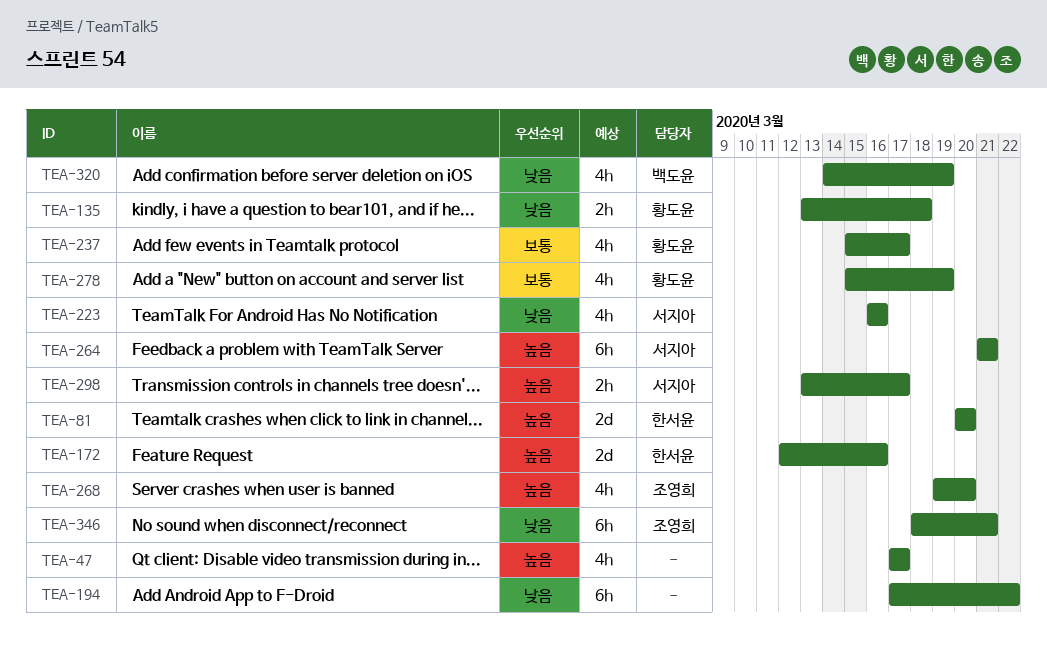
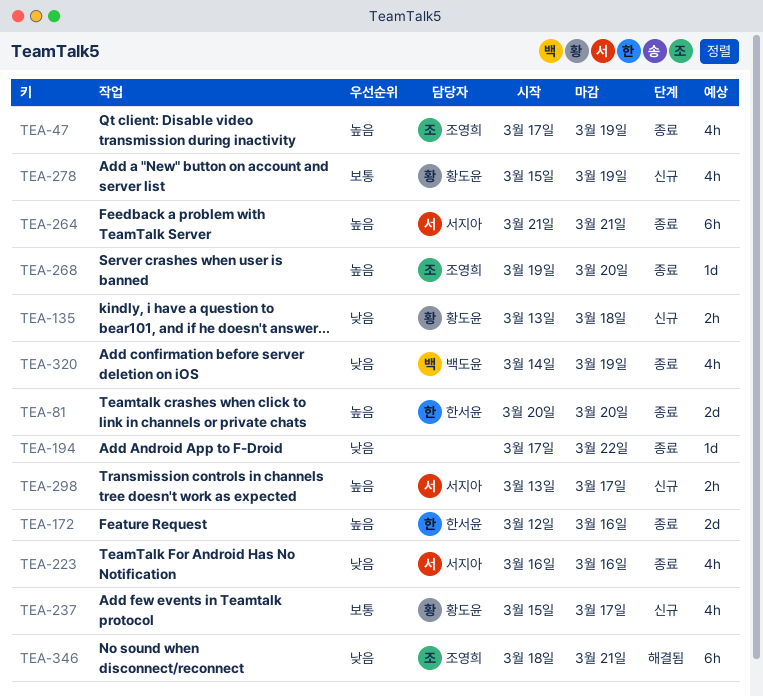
TEA-47, owner: none -> 조영희
TEA-47, due: Mar 17 -> Mar 19
TEA-194, estimate: 6h -> 1d
TEA-268, estimate: 4h -> 1d

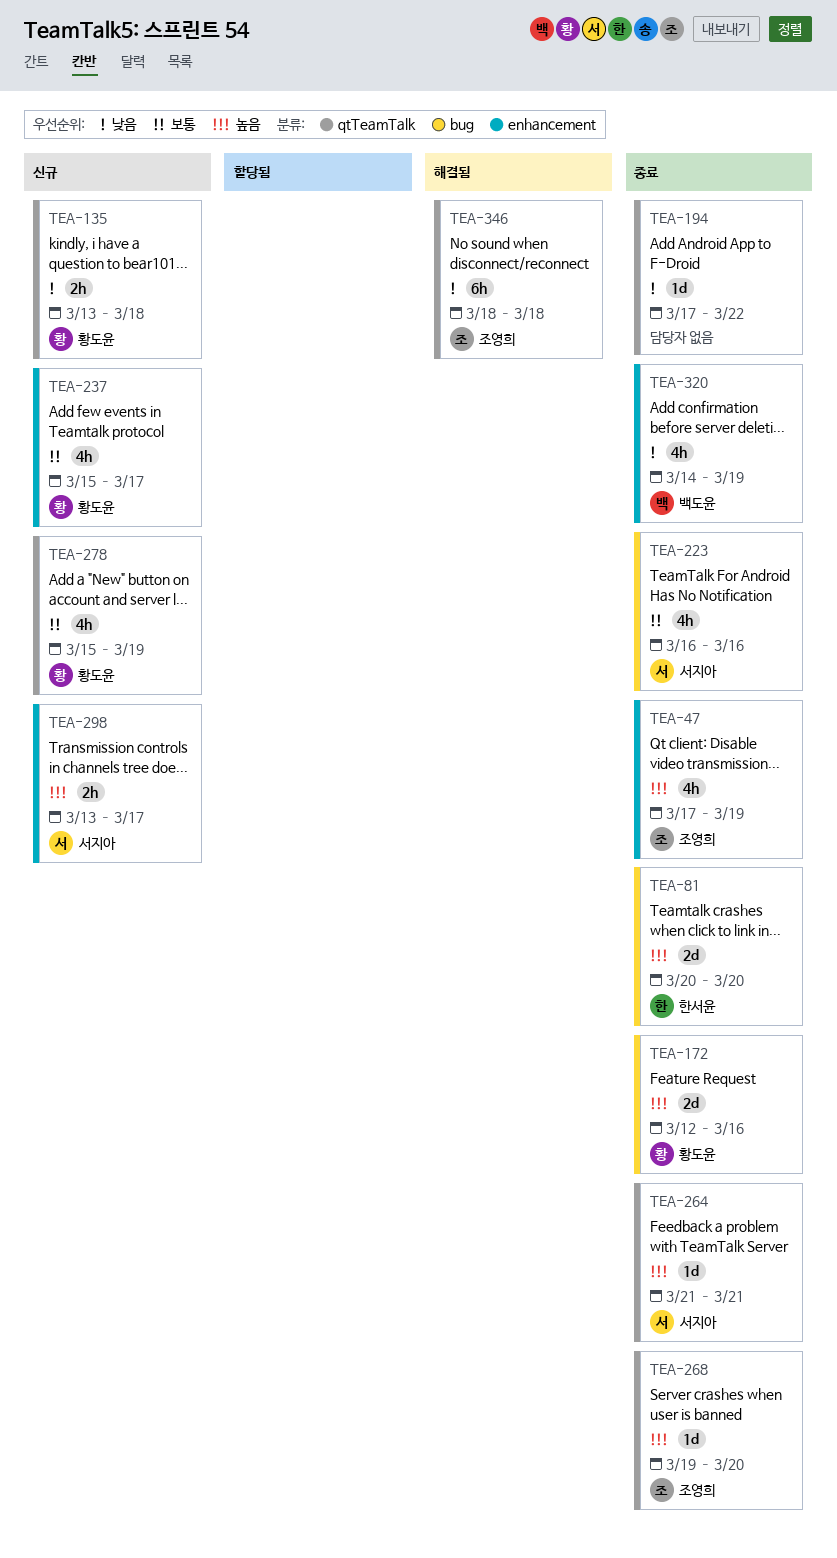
TEA-172, owner: 한서윤 -> 황도윤
TEA-223, priority: 낮음 -> 보통
TEA-264, estimate: 6h -> 1d
TEA-346, due: Mar 21 -> Mar 18

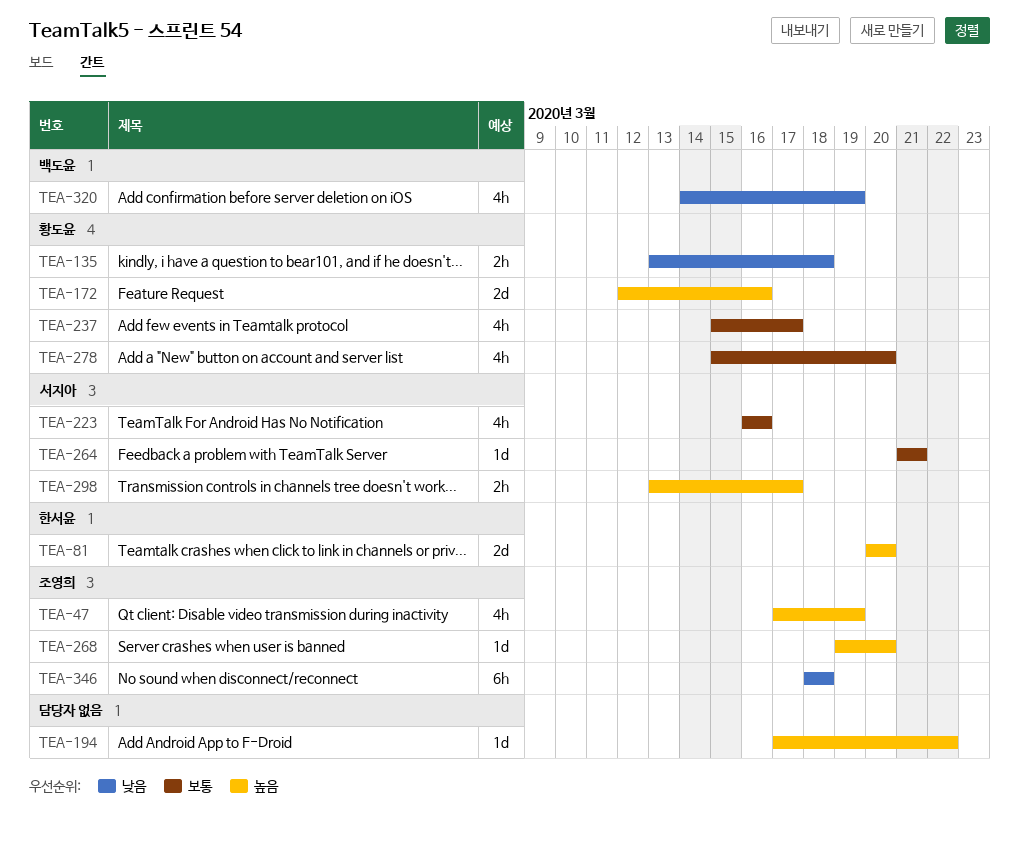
TEA-194, priority: 낮음 -> 높음
TEA-264, priority: 높음 -> 보통
TEA-278, due: Mar 19 -> Mar 20

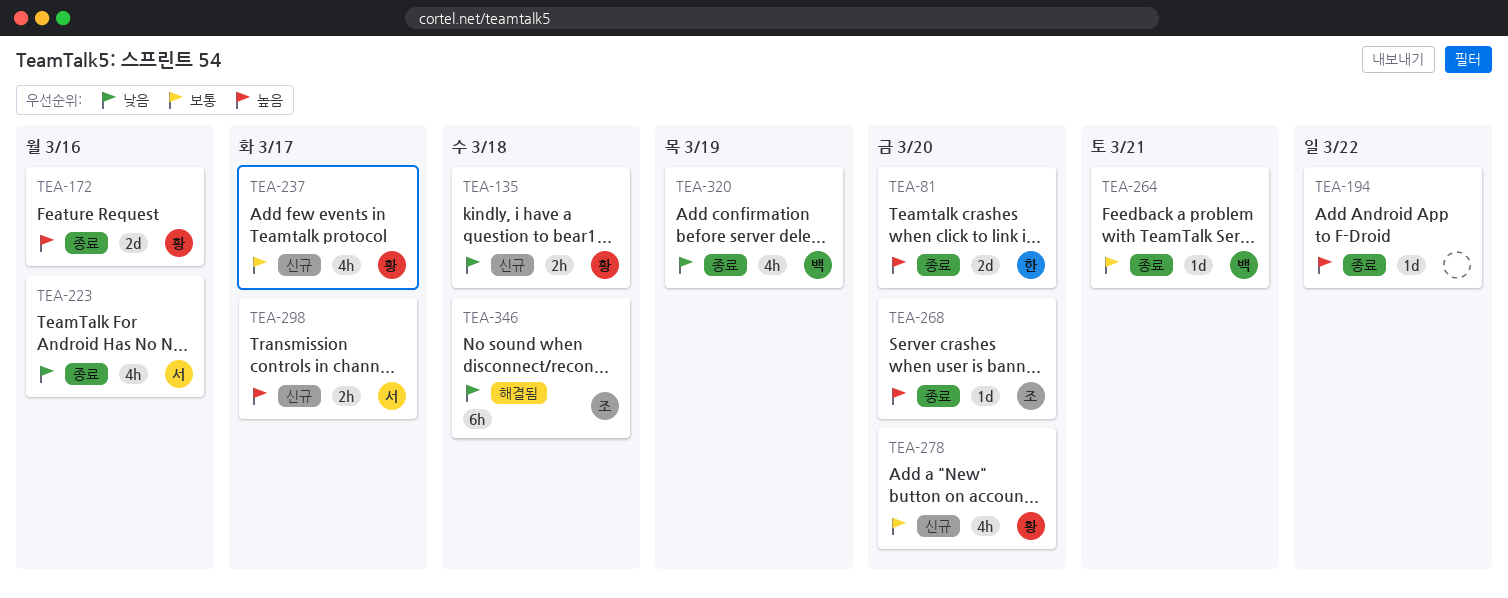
TEA-47: present -> none
TEA-223, priority: 보통 -> 낮음
TEA-264, owner: 서지아 -> 백도윤

